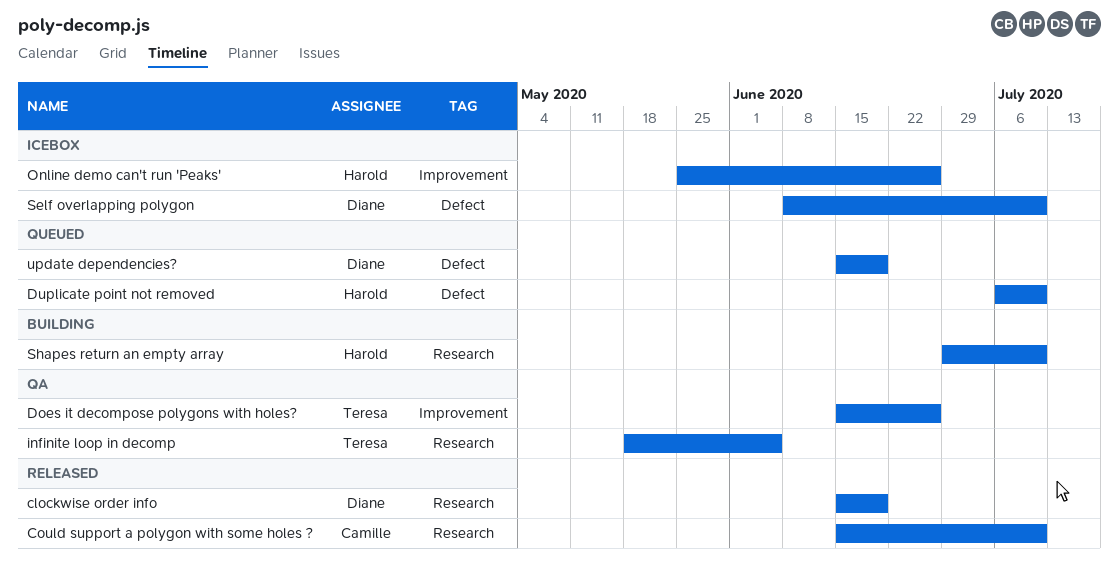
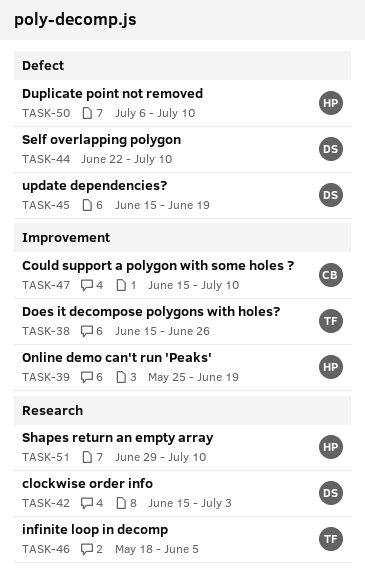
clockwise order info, due: Jun 19 -> Jul 3
Could support a polygon with some holes ?, label: Research -> Improvement
Online demo can't run 'Peaks', due: Jun 26 -> Jun 19
Self overlapping polygon, start: Jun 8 -> Jun 22

